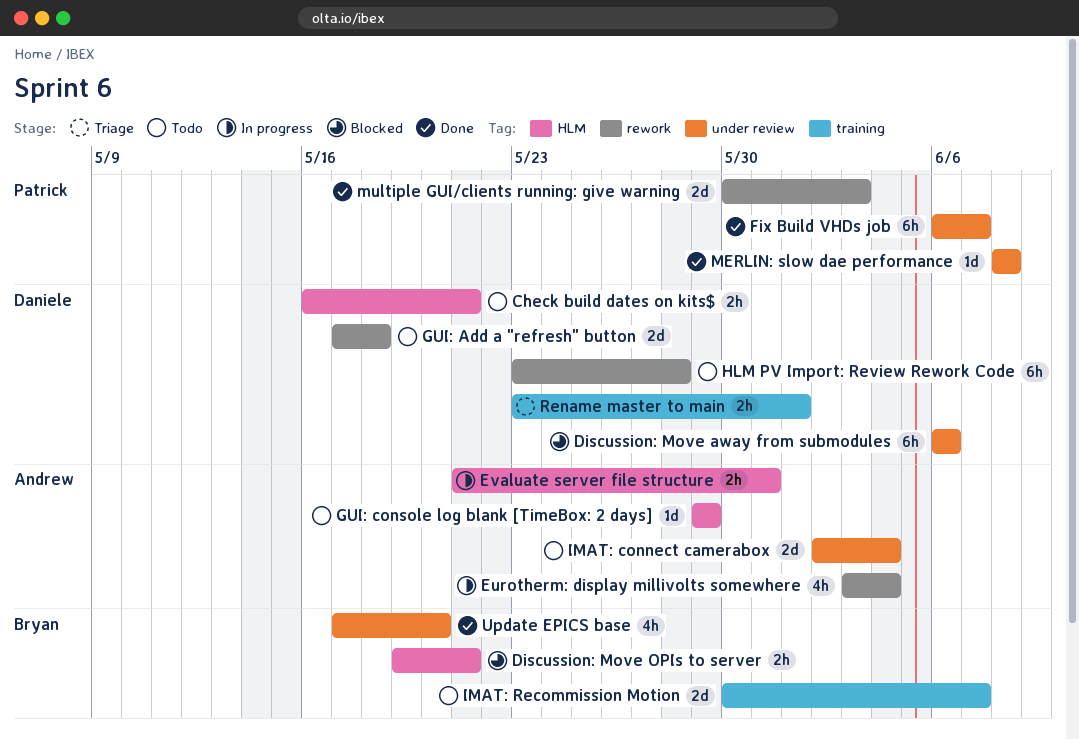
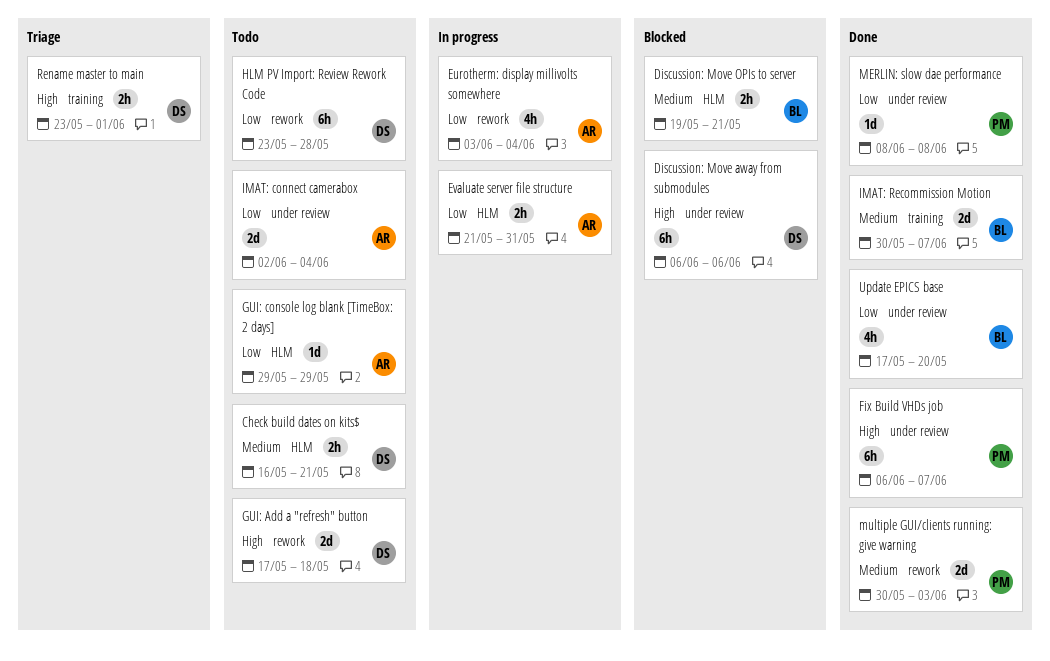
IMAT: Recommission Motion, status: Todo -> Done

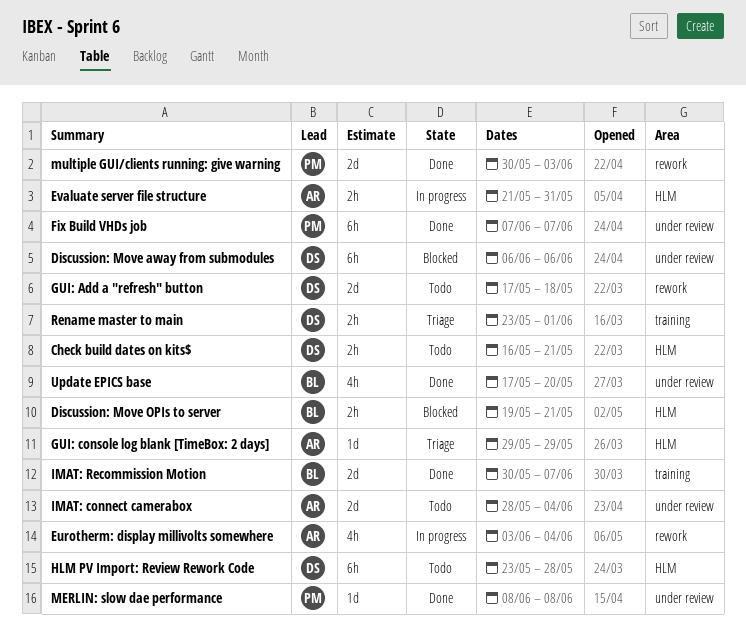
Fix Build VHDs job, start: Jun 6 -> Jun 7
GUI: console log blank [TimeBox: 2 days], status: Todo -> Triage
HLM PV Import: Review Rework Code, label: rework -> HLM
IMAT: connect camerabox, start: Jun 2 -> May 28

